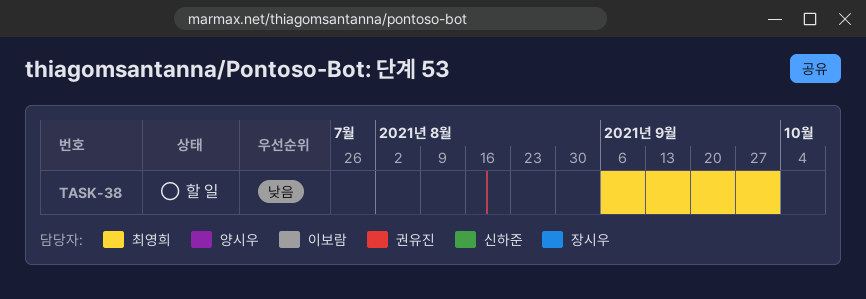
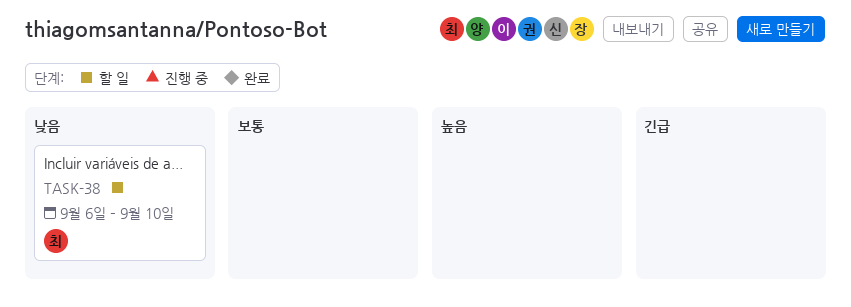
TASK-38, due: Oct 1 -> Sep 10

